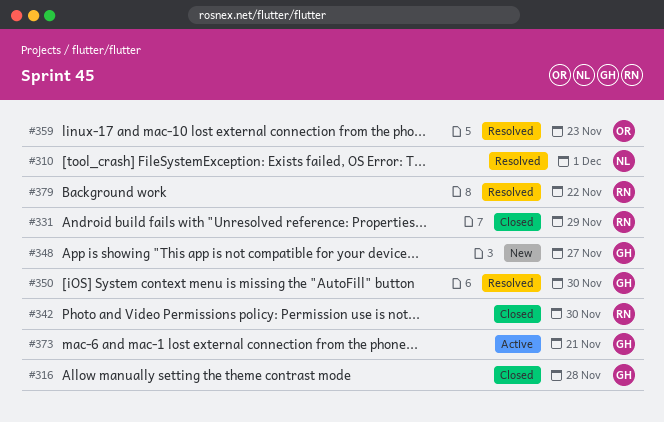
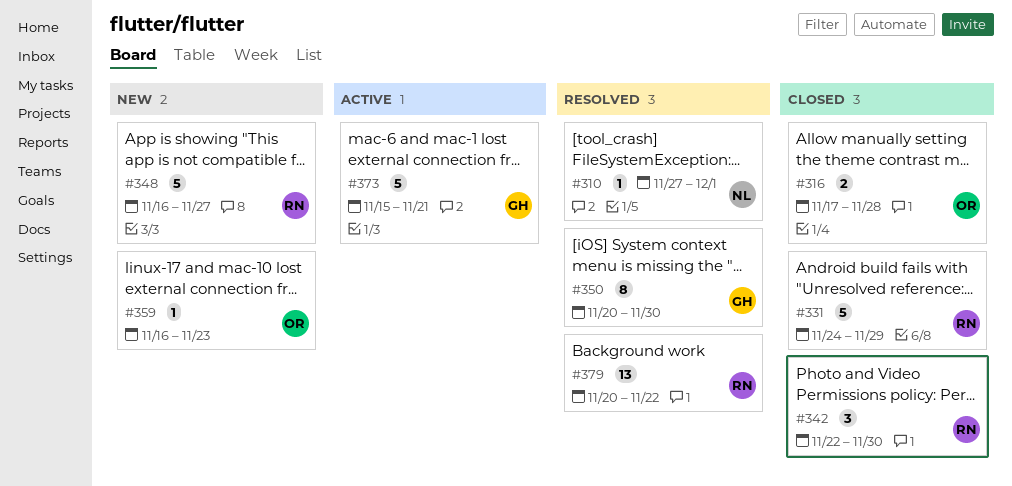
#316, owner: GH -> OR
#348, owner: GH -> RN
#359, status: Resolved -> New

